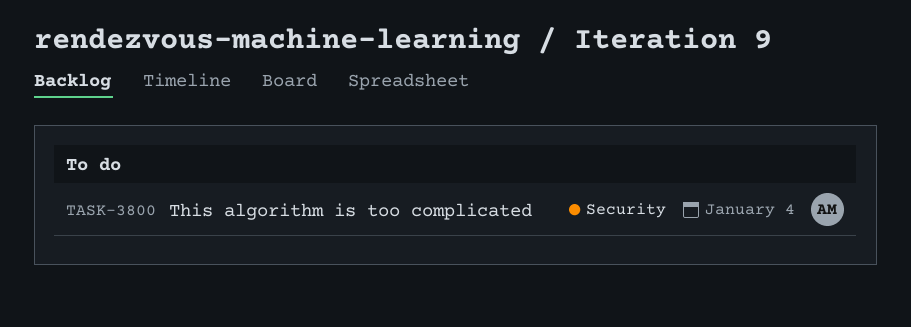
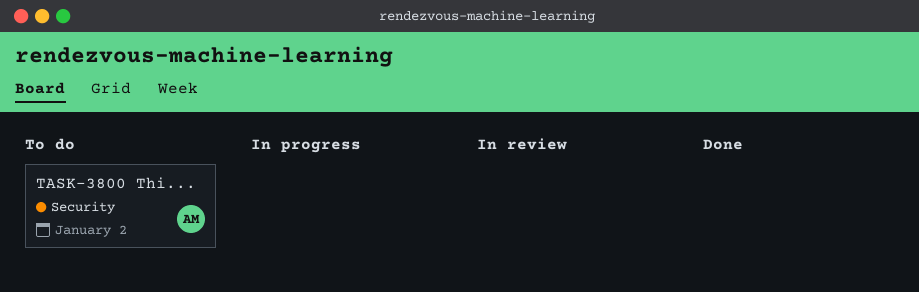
TASK-3800, due: Jan 4 -> Jan 2

